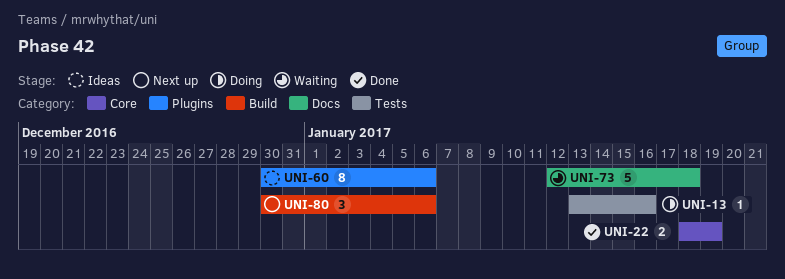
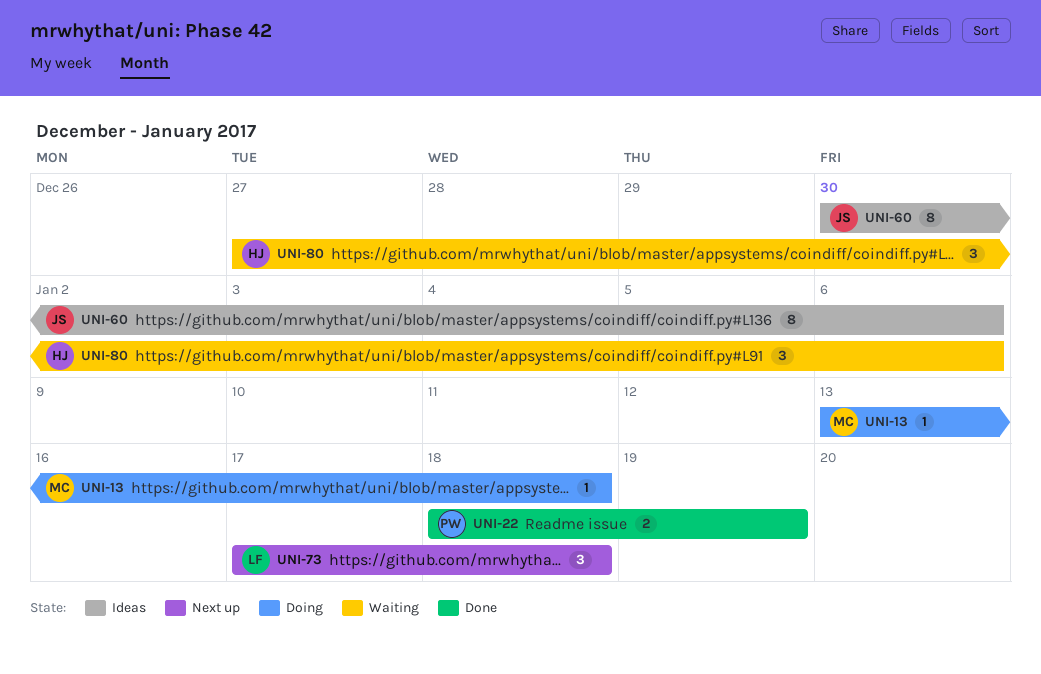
UNI-13, due: Jan 16 -> Jan 18
UNI-73, status: Waiting -> Next up
UNI-73, estimate: 5 -> 3
UNI-73, start: Jan 12 -> Jan 17
UNI-80, status: Next up -> Waiting
UNI-80, start: Dec 30 -> Dec 27

